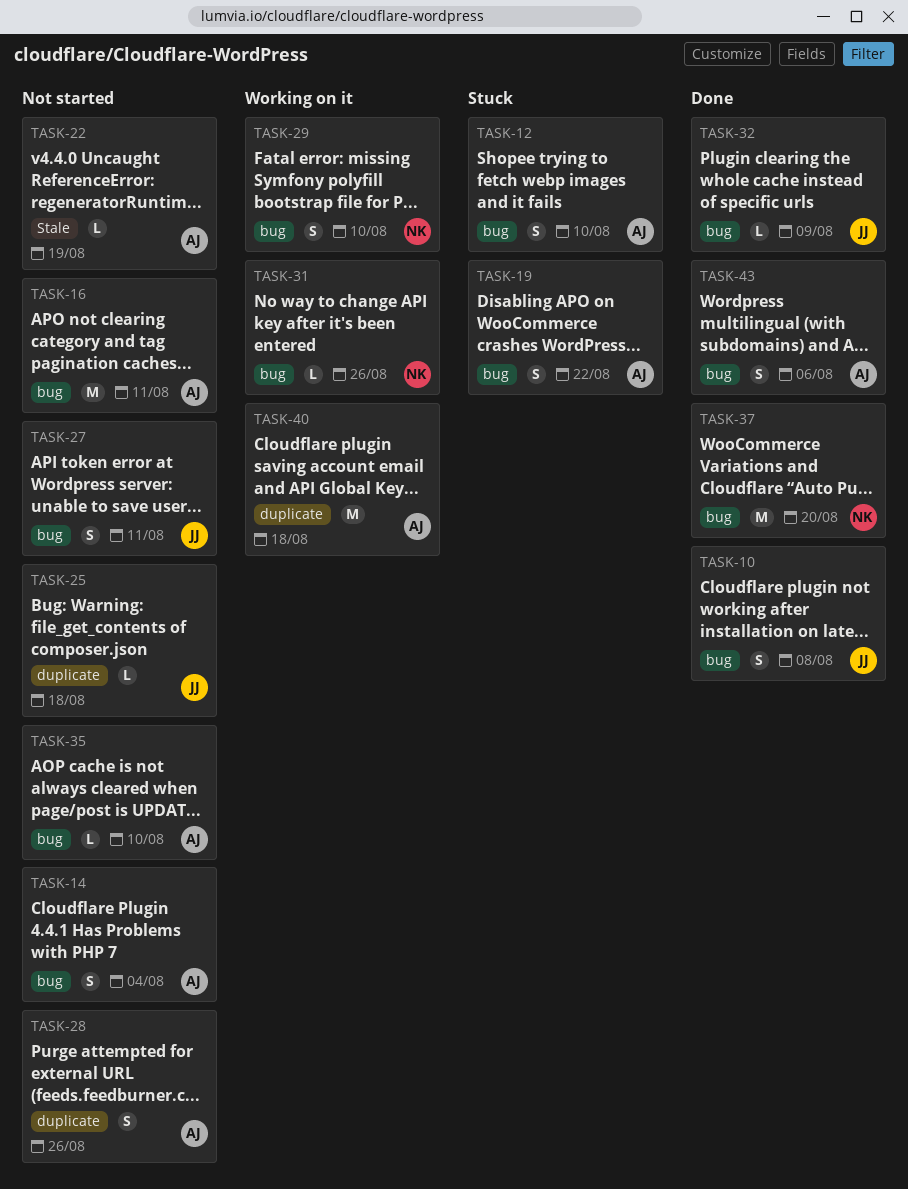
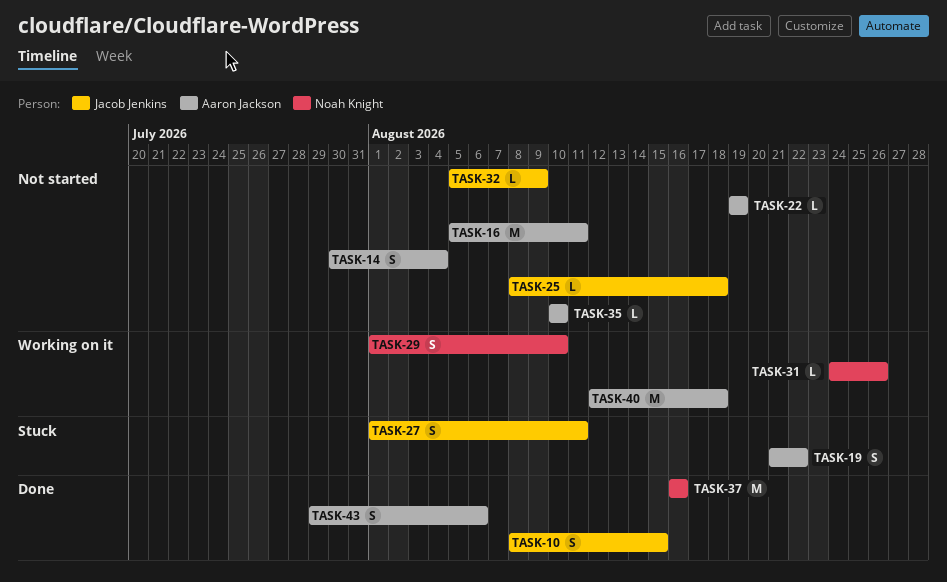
TASK-10, due: Aug 8 -> Aug 15
TASK-12: present -> none
TASK-27, status: Not started -> Stuck
TASK-28: present -> none
TASK-32, status: Done -> Not started
TASK-37, due: Aug 20 -> Aug 16

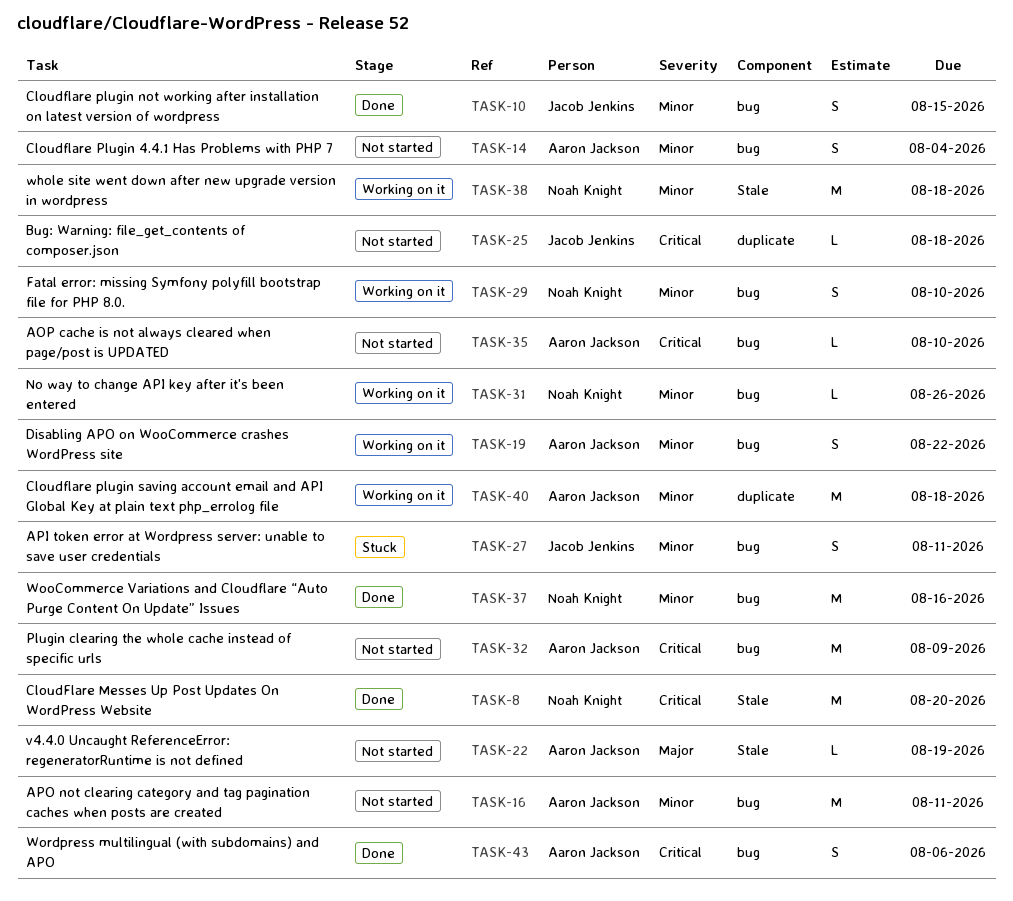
TASK-8: none -> present
TASK-19, status: Stuck -> Working on it
TASK-32, owner: Jacob Jenkins -> Aaron Jackson
TASK-32, estimate: L -> M
TASK-38: none -> present

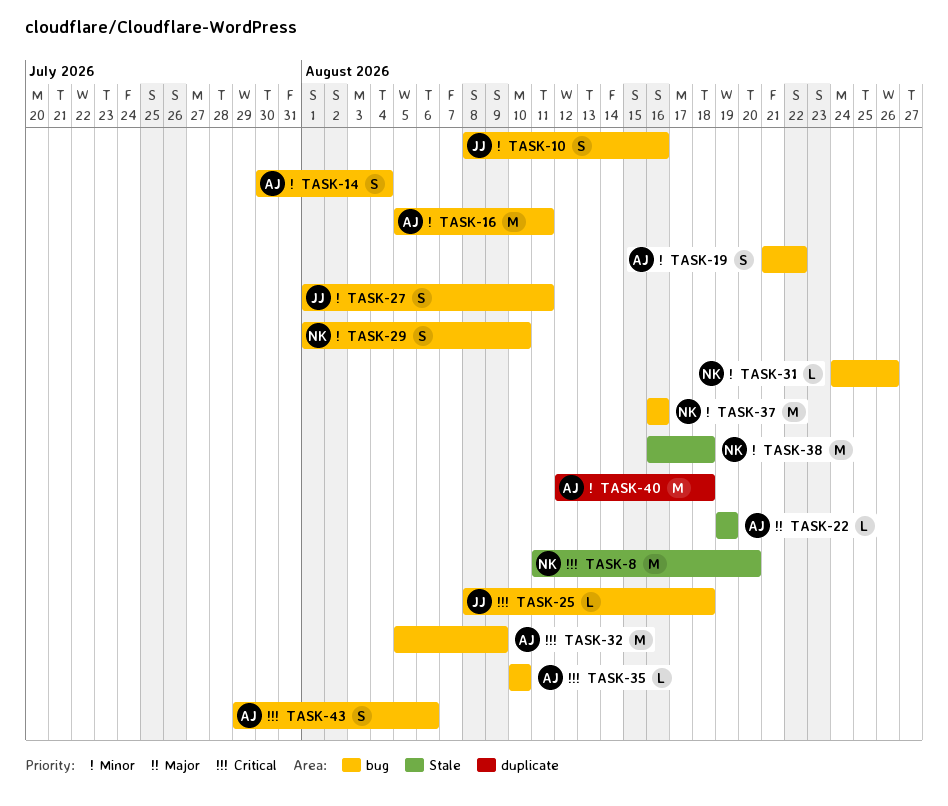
TASK-10, due: Aug 15 -> Aug 16
TASK-25, label: duplicate -> bug

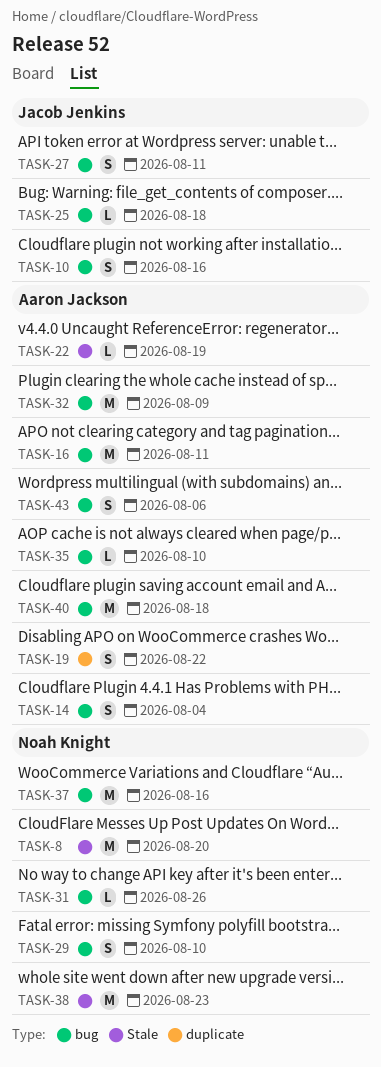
TASK-19, label: bug -> duplicate
TASK-38, due: Aug 18 -> Aug 23
TASK-40, label: duplicate -> bug

